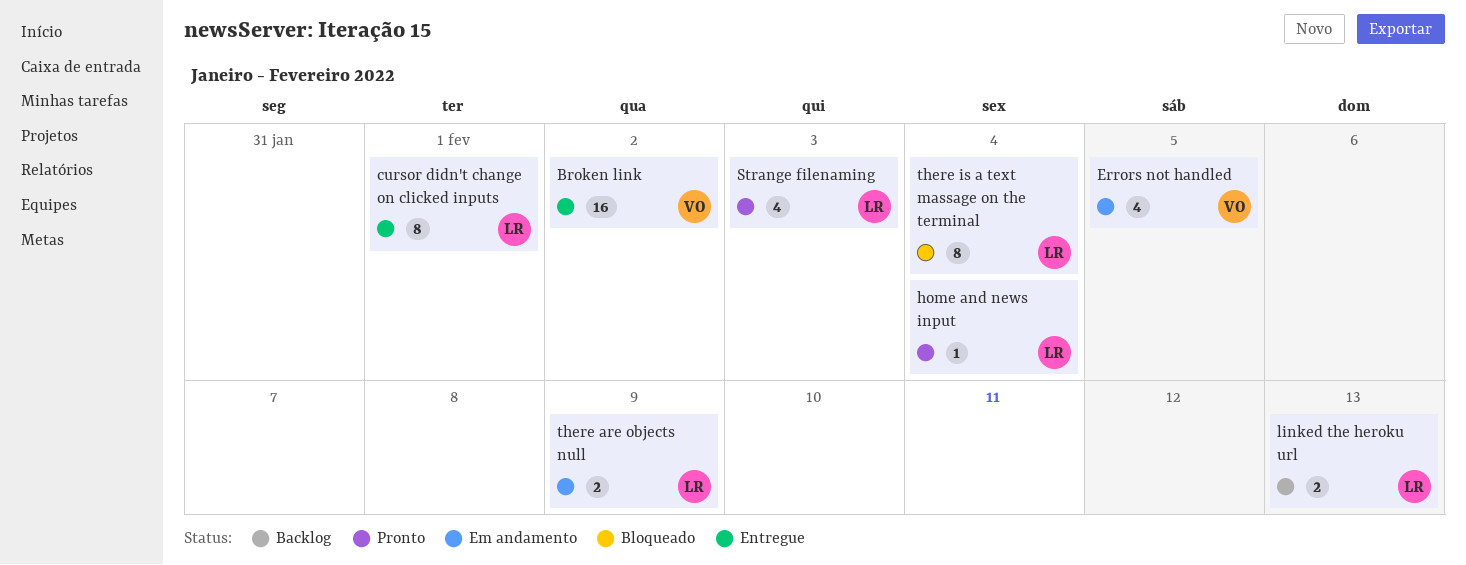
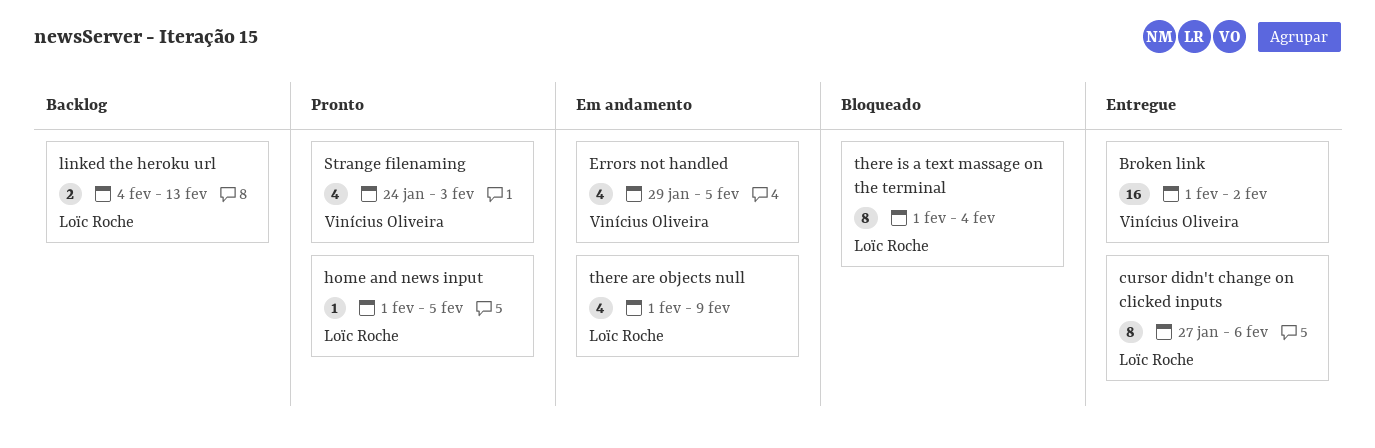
cursor didn't change on clicked inputs, due: Feb 1 -> Feb 6
home and news input, due: Feb 4 -> Feb 5
Strange filenaming, owner: Loïc Roche -> Vinícius Oliveira
there are objects null, estimate: 2 -> 4

